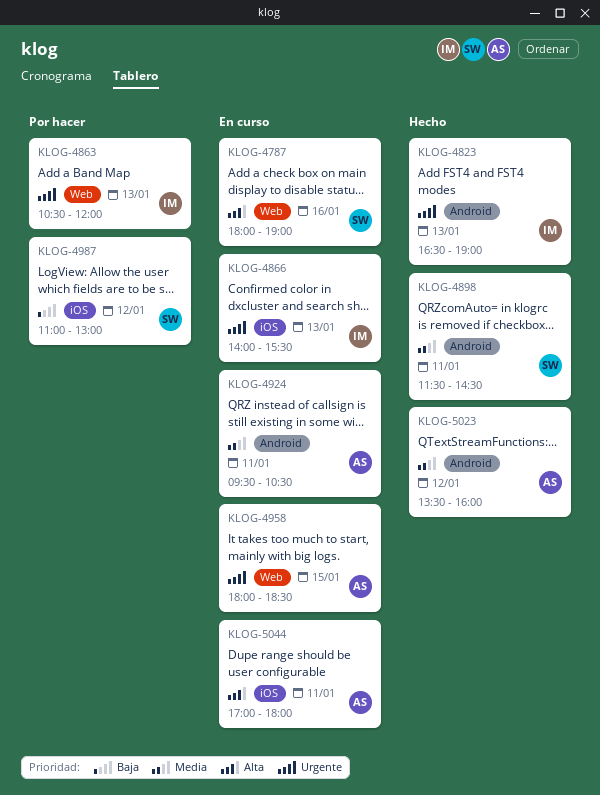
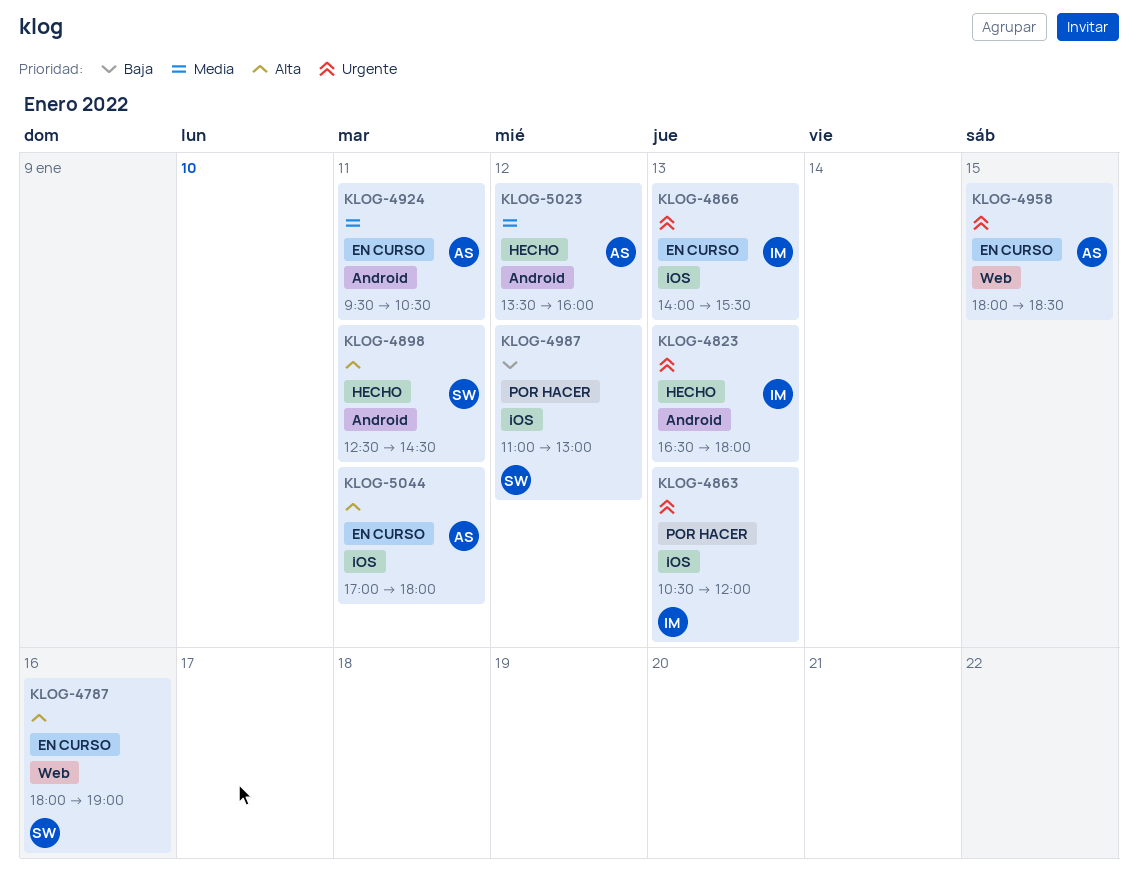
KLOG-4823, ends: 19:00 -> 18:00
KLOG-4863, label: Web -> iOS
KLOG-4898, priority: Media -> Alta
KLOG-4898, begins: 11:30 -> 12:30

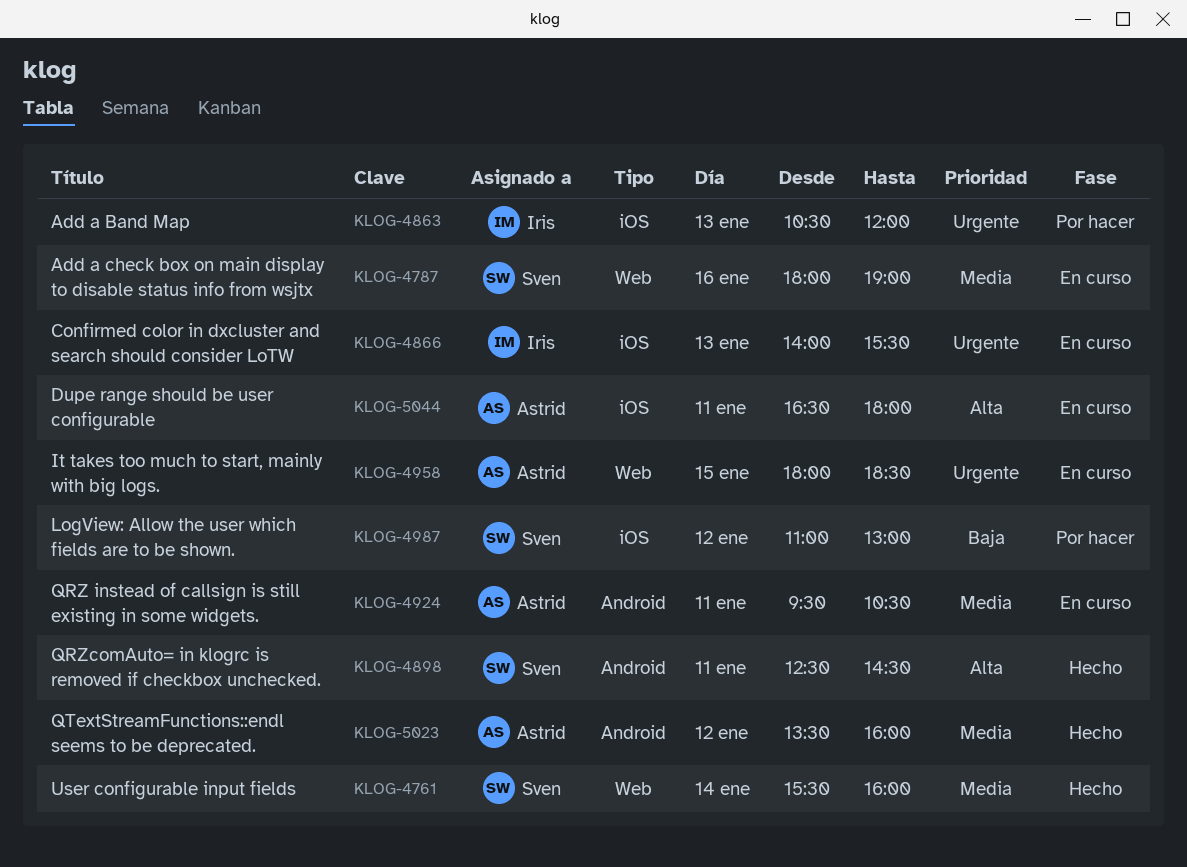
KLOG-4761: none -> present
KLOG-4787, priority: Alta -> Media
KLOG-4823: present -> none
KLOG-5044, begins: 17:00 -> 16:30

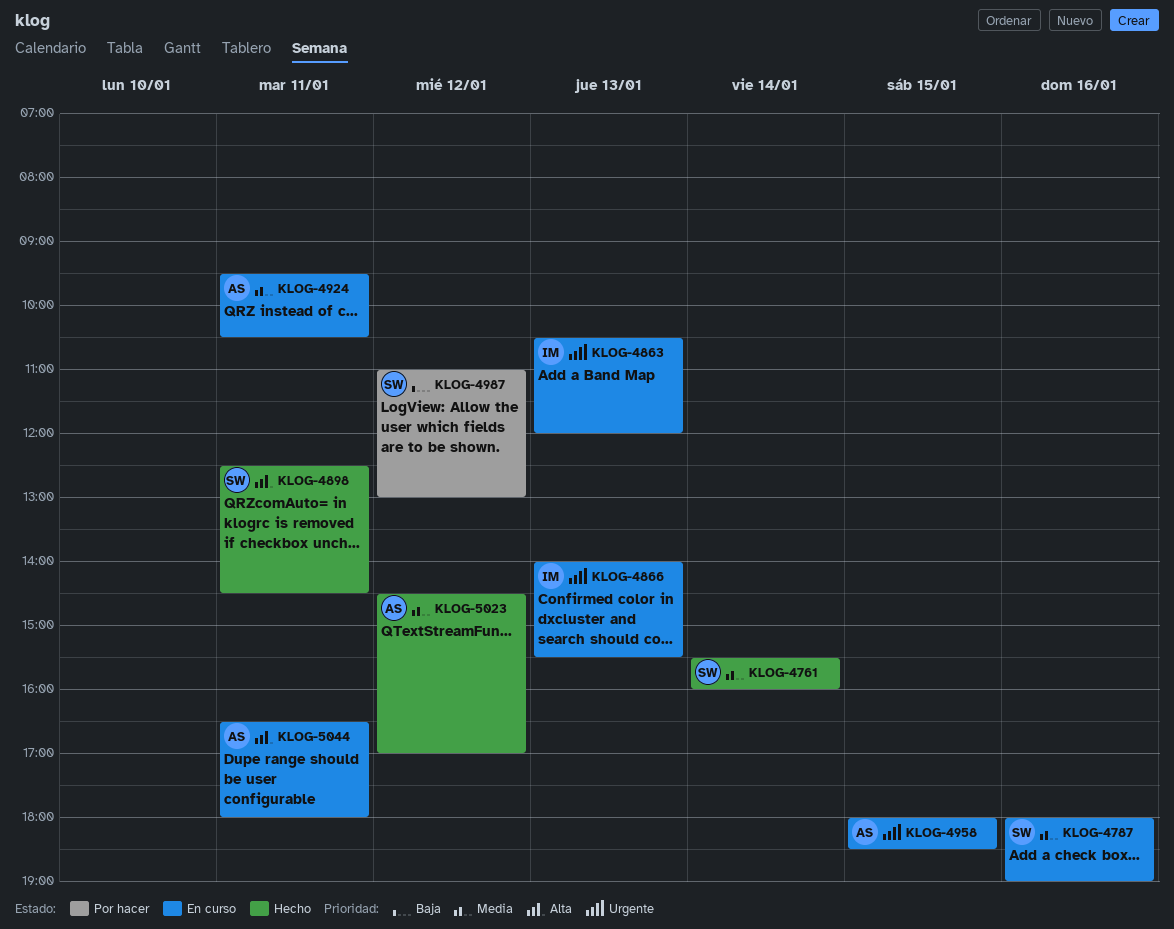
KLOG-4863, status: Por hacer -> En curso
KLOG-5023, begins: 13:30 -> 14:30
KLOG-5023, ends: 16:00 -> 17:00

